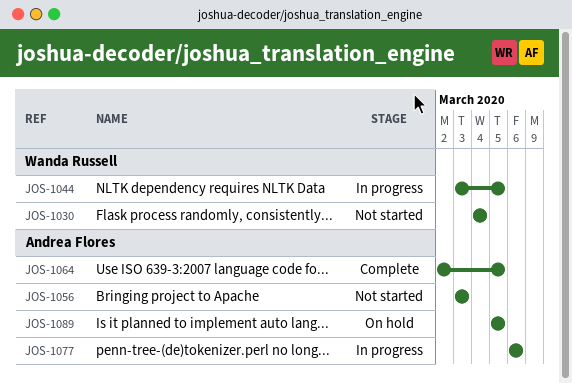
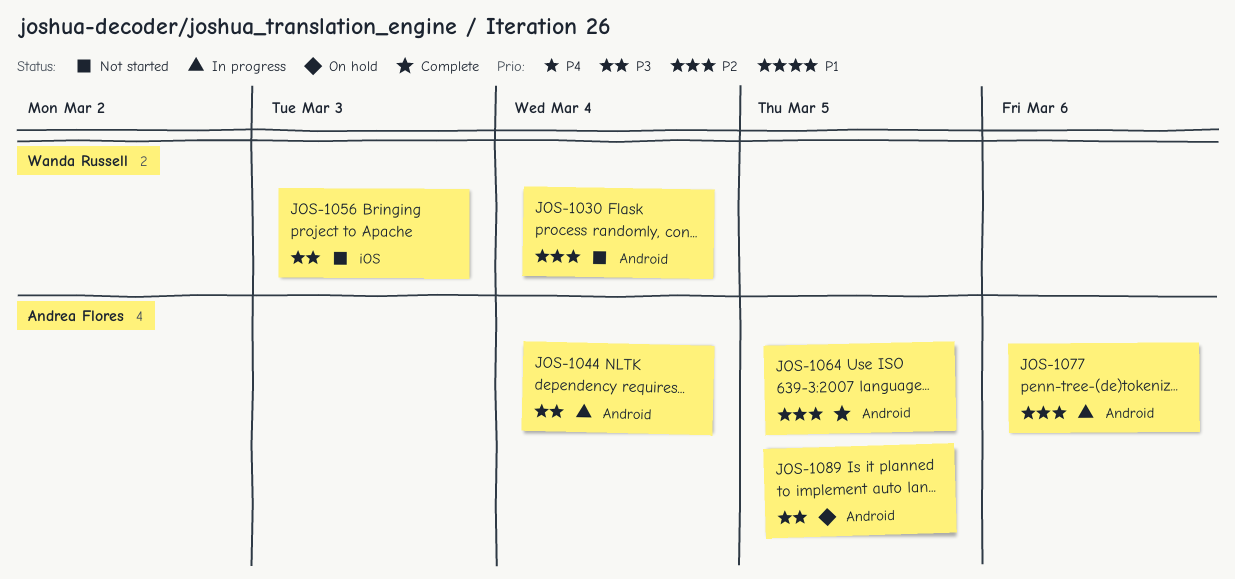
JOS-1044, owner: Wanda Russell -> Andrea Flores
JOS-1044, due: Mar 5 -> Mar 4
JOS-1056, owner: Andrea Flores -> Wanda Russell

